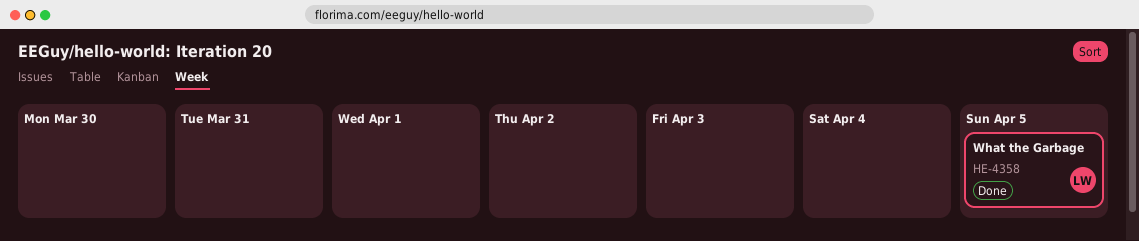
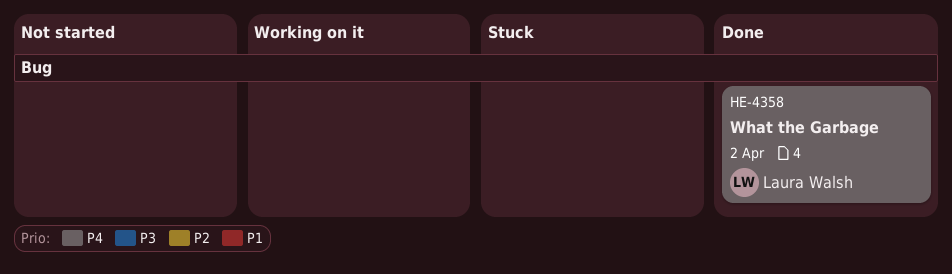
HE-4358, due: Apr 5 -> Apr 2

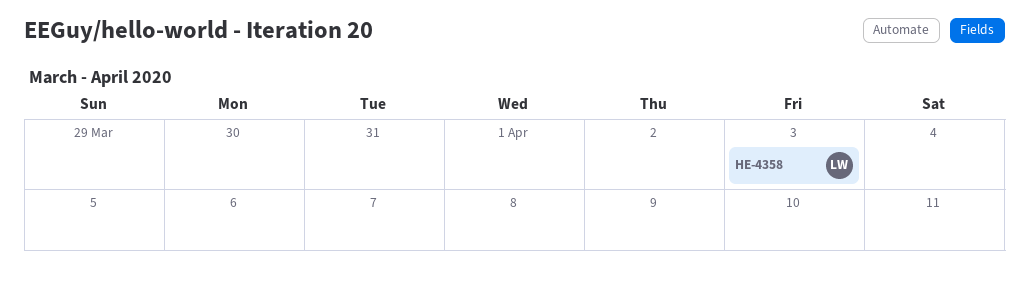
HE-4358, due: Apr 2 -> Apr 3

